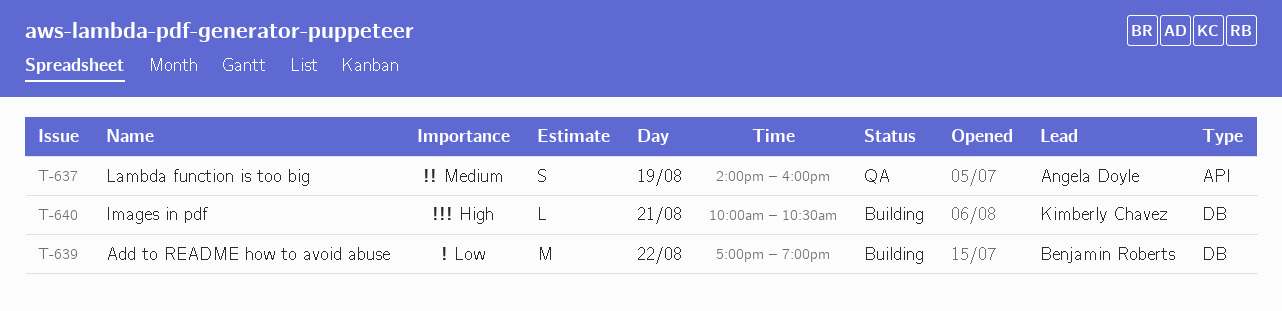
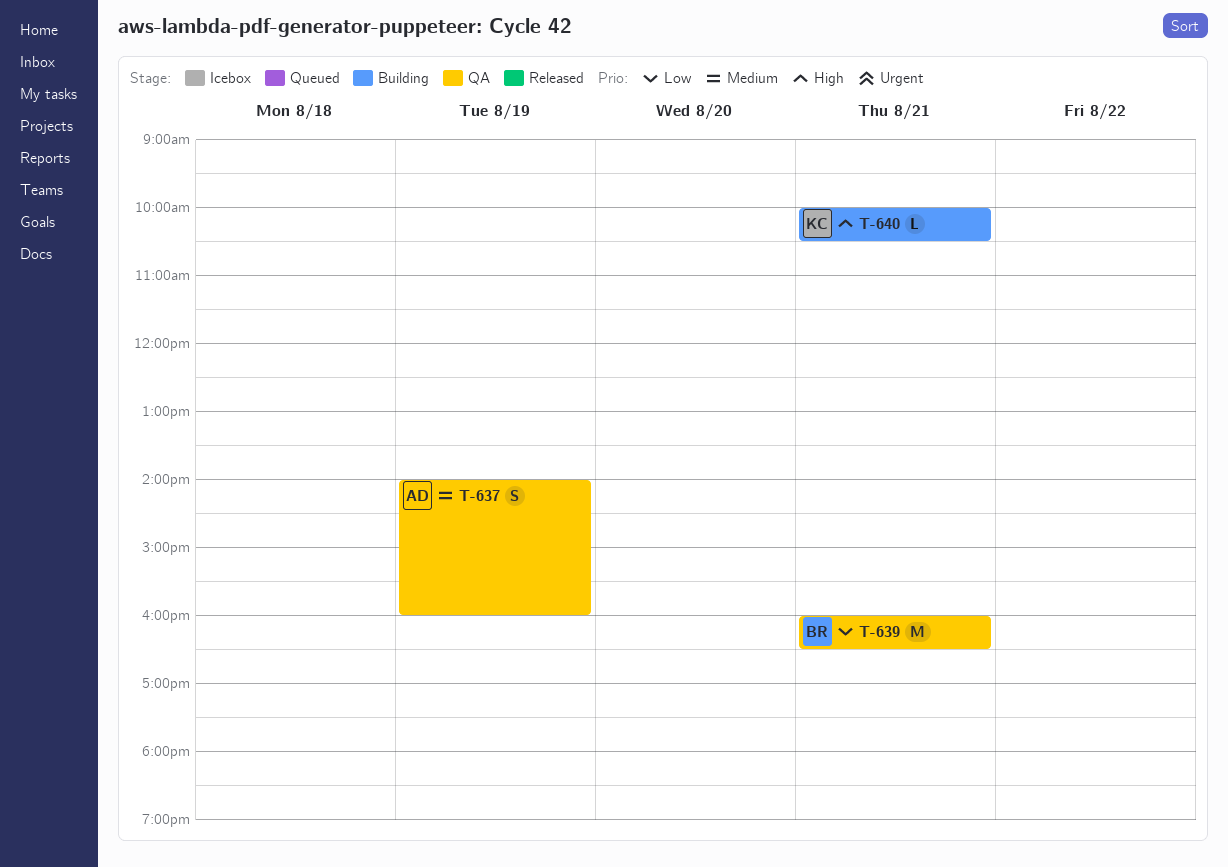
T-639, status: Building -> QA
T-639, day: Aug 22 -> Aug 21
T-639, begins: 17:00 -> 16:00
T-639, ends: 19:00 -> 16:30

